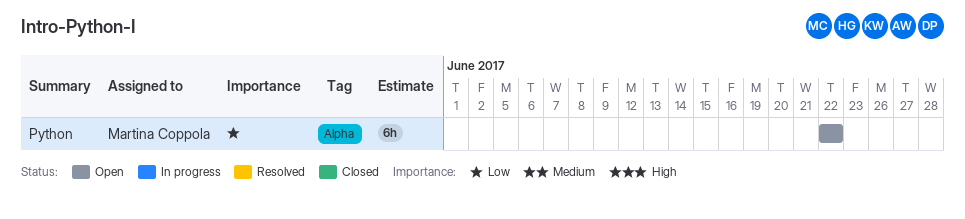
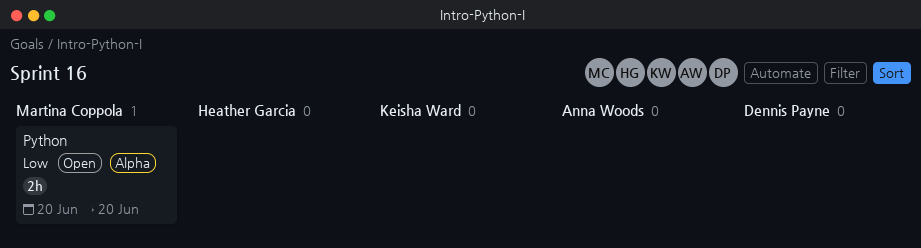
Python, estimate: 6h -> 2h
Python, start: Jun 22 -> Jun 20
Python, due: Jun 22 -> Jun 20

